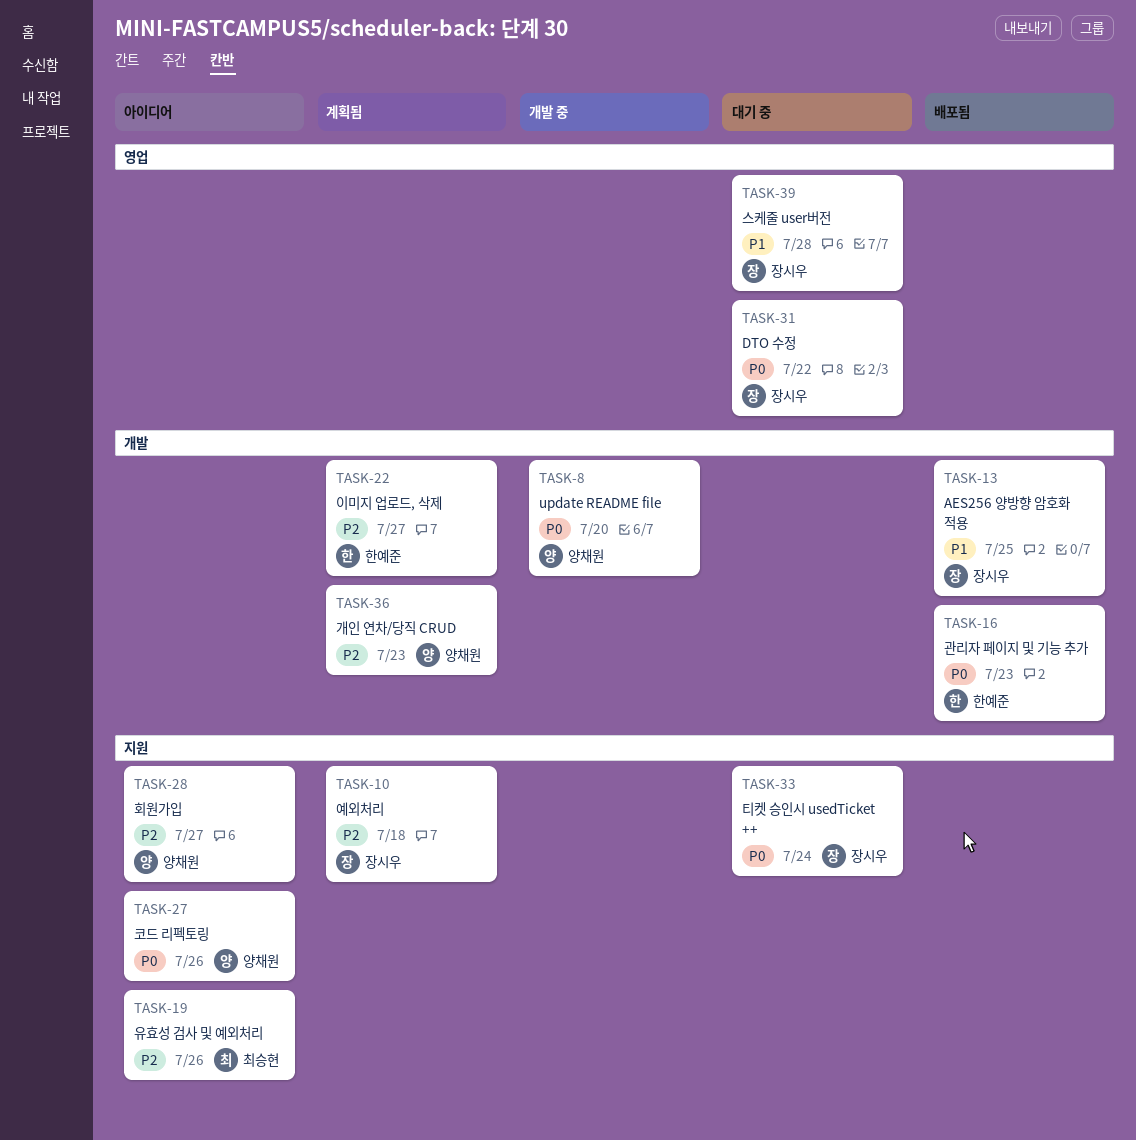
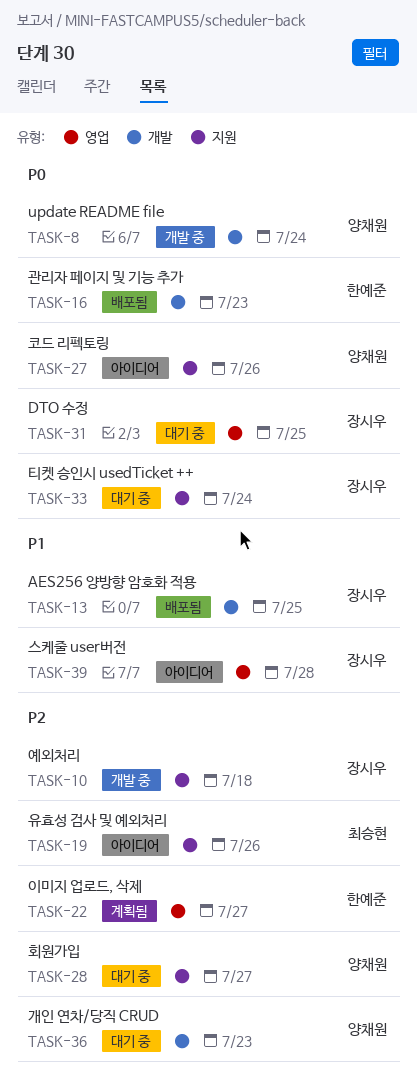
TASK-8, due: Jul 20 -> Jul 24
TASK-10, status: 계획됨 -> 개발 중
TASK-22, label: 개발 -> 영업
TASK-28, status: 아이디어 -> 대기 중
TASK-31, due: Jul 22 -> Jul 25
TASK-36, status: 계획됨 -> 대기 중
TASK-39, status: 대기 중 -> 아이디어

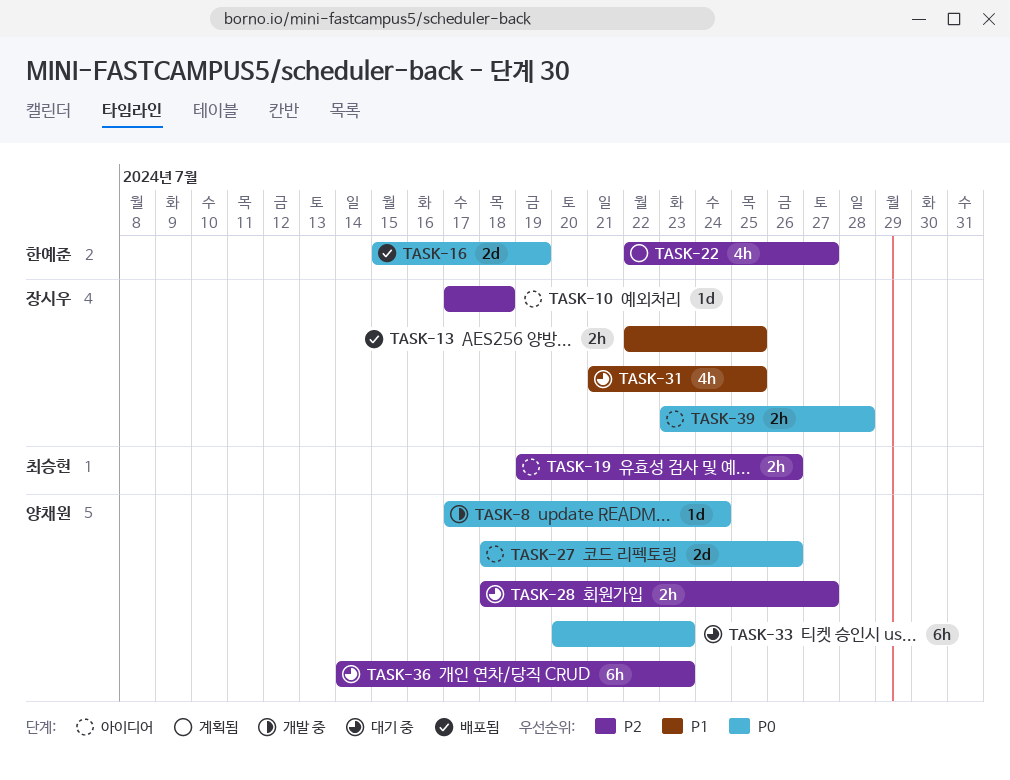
TASK-10, status: 개발 중 -> 아이디어
TASK-16, due: Jul 23 -> Jul 19
TASK-31, priority: P0 -> P1
TASK-33, owner: 장시우 -> 양채원
TASK-33, due: Jul 24 -> Jul 23
TASK-39, priority: P1 -> P0

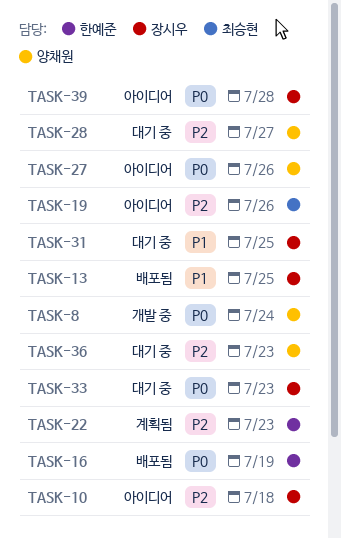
TASK-22, due: Jul 27 -> Jul 23
TASK-33, owner: 양채원 -> 장시우

